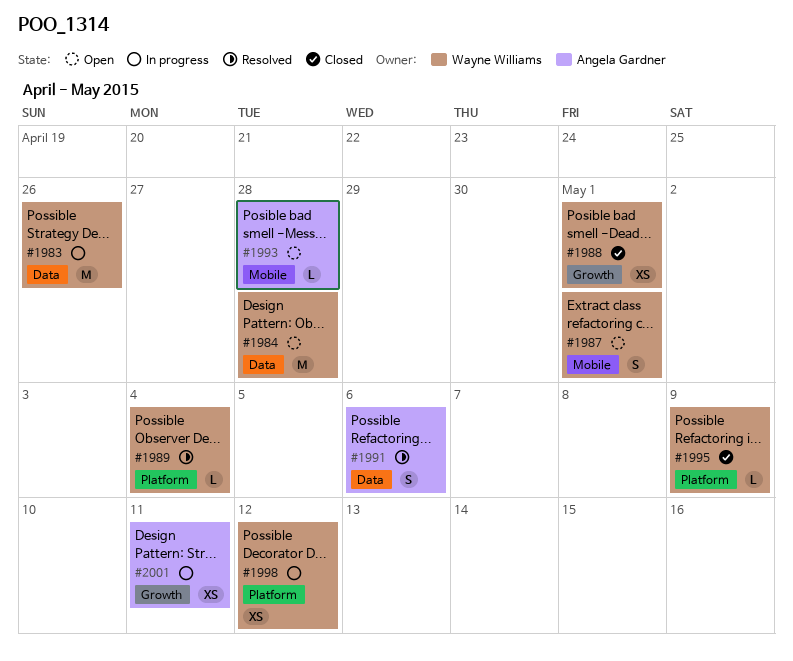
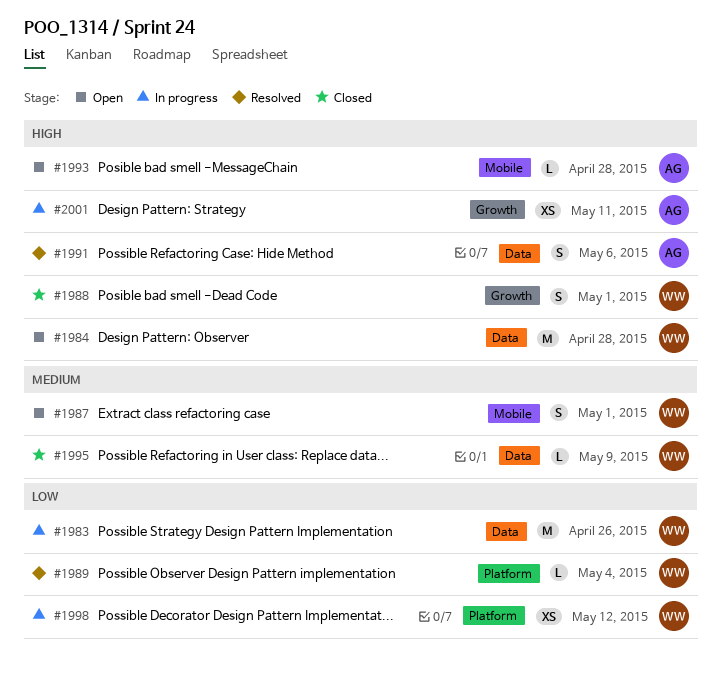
#1988, estimate: XS -> S
#1995, label: Platform -> Data

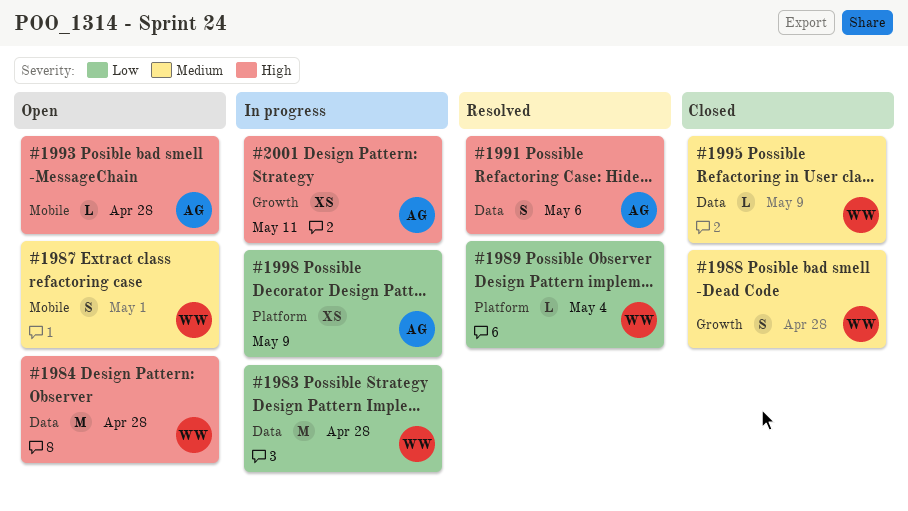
#1983, due: Apr 26 -> Apr 28
#1988, priority: High -> Medium
#1988, due: May 1 -> Apr 28
#1998, owner: WW -> AG
#1998, due: May 12 -> May 9

